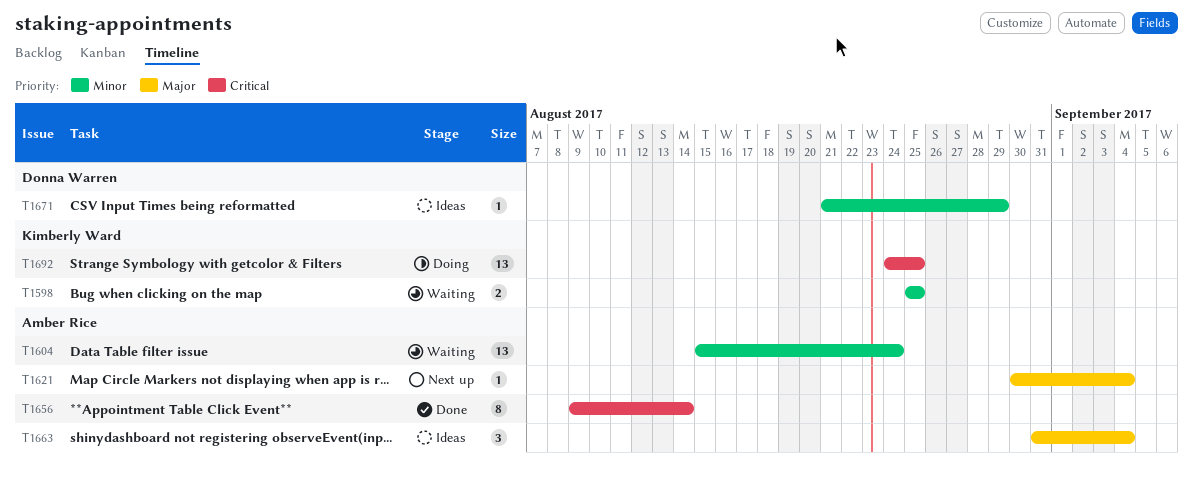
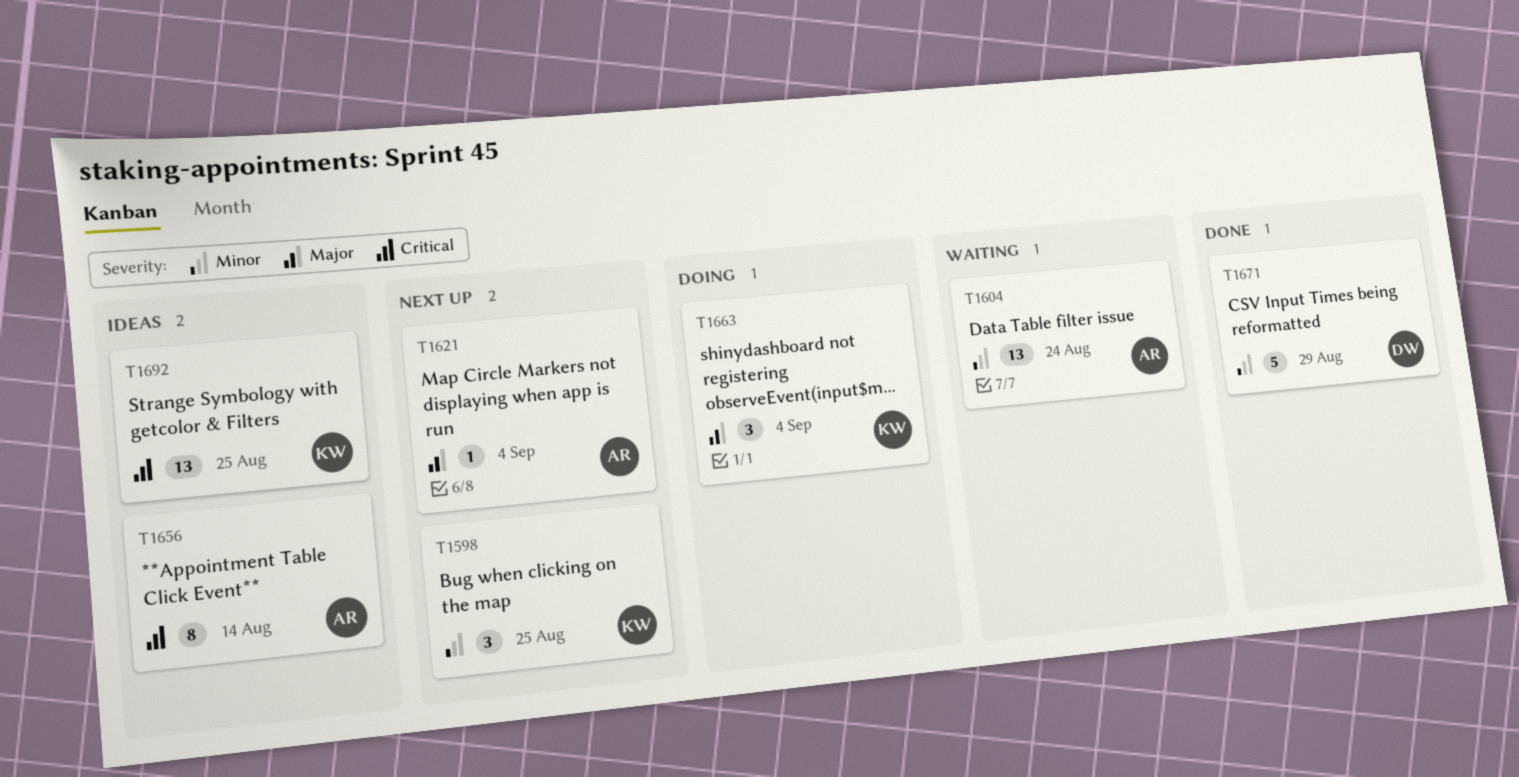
T1598, status: Waiting -> Next up
T1598, estimate: 2 -> 3
T1656, status: Done -> Ideas
T1663, status: Ideas -> Doing
T1663, owner: Amber Rice -> Kimberly Ward
T1671, status: Ideas -> Done
T1671, estimate: 1 -> 5
T1692, status: Doing -> Ideas

